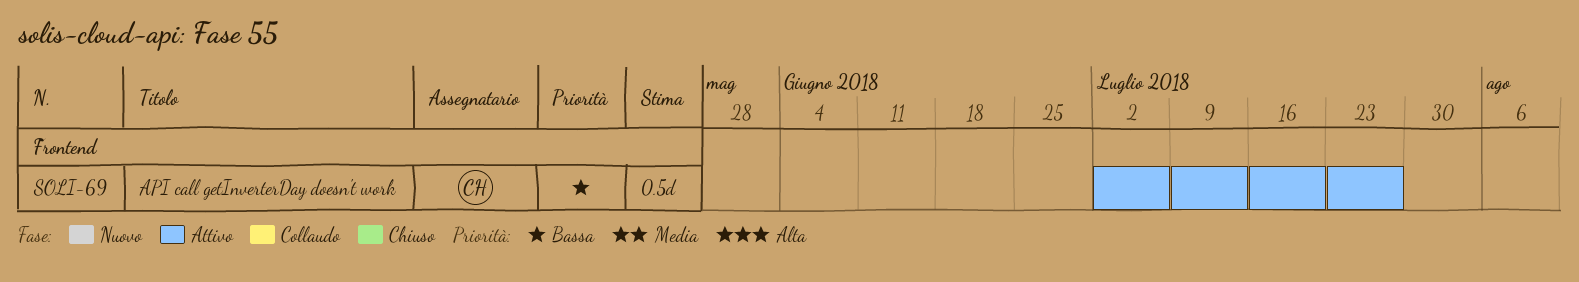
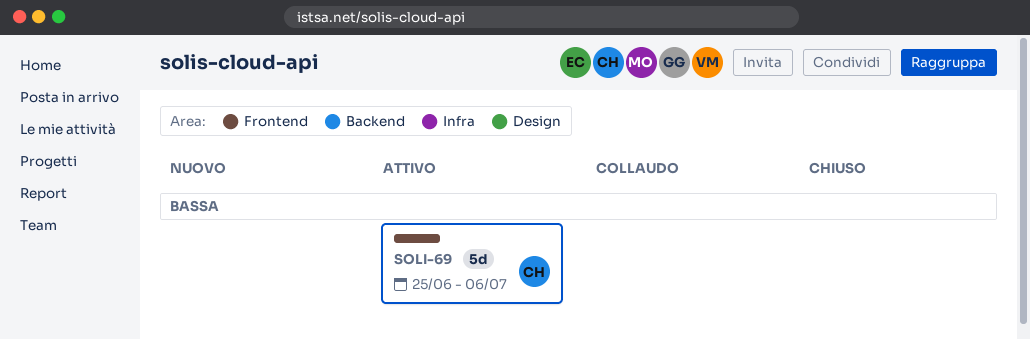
SOLI-69, estimate: 0.5d -> 5d
SOLI-69, start: Jul 2 -> Jun 25
SOLI-69, due: Jul 27 -> Jul 6

